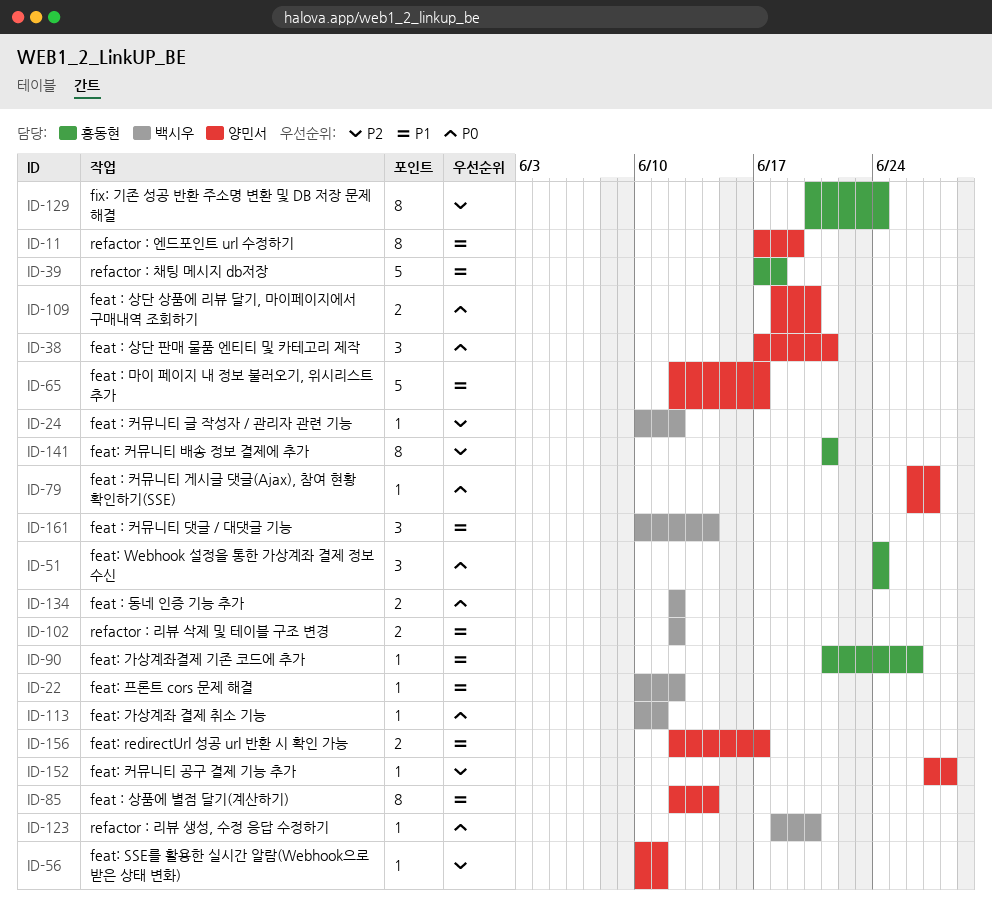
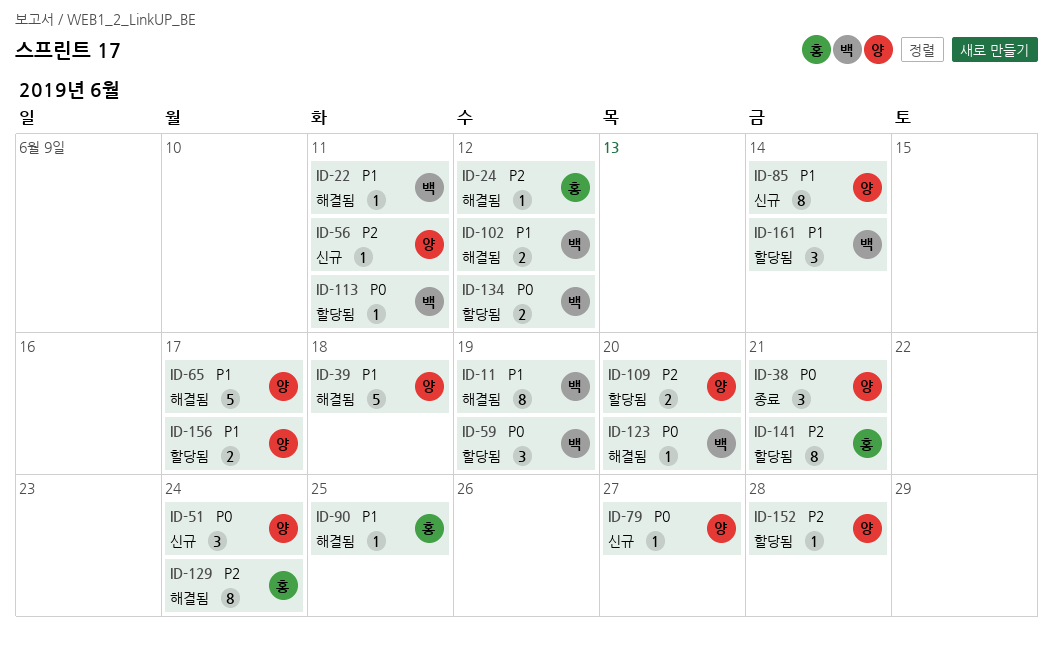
ID-11, owner: 양민서 -> 백시우
ID-22, due: Jun 12 -> Jun 11
ID-24, owner: 백시우 -> 홍동현
ID-39, owner: 홍동현 -> 양민서
ID-51, owner: 홍동현 -> 양민서
ID-59: none -> present
ID-90, due: Jun 26 -> Jun 25
ID-109, priority: P0 -> P2

